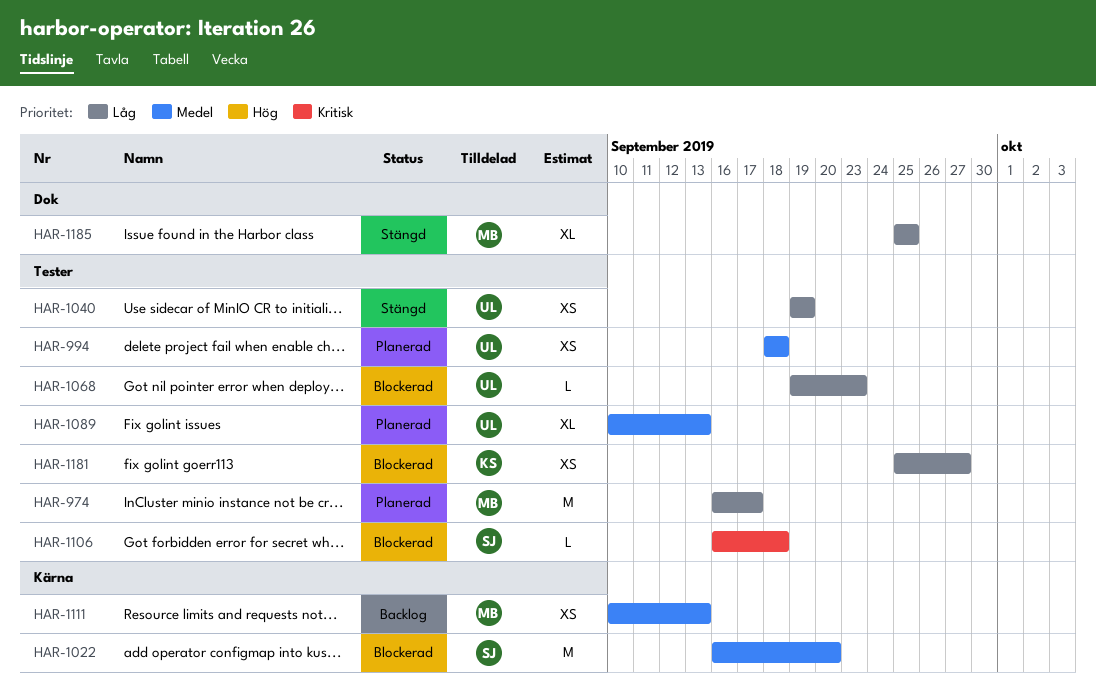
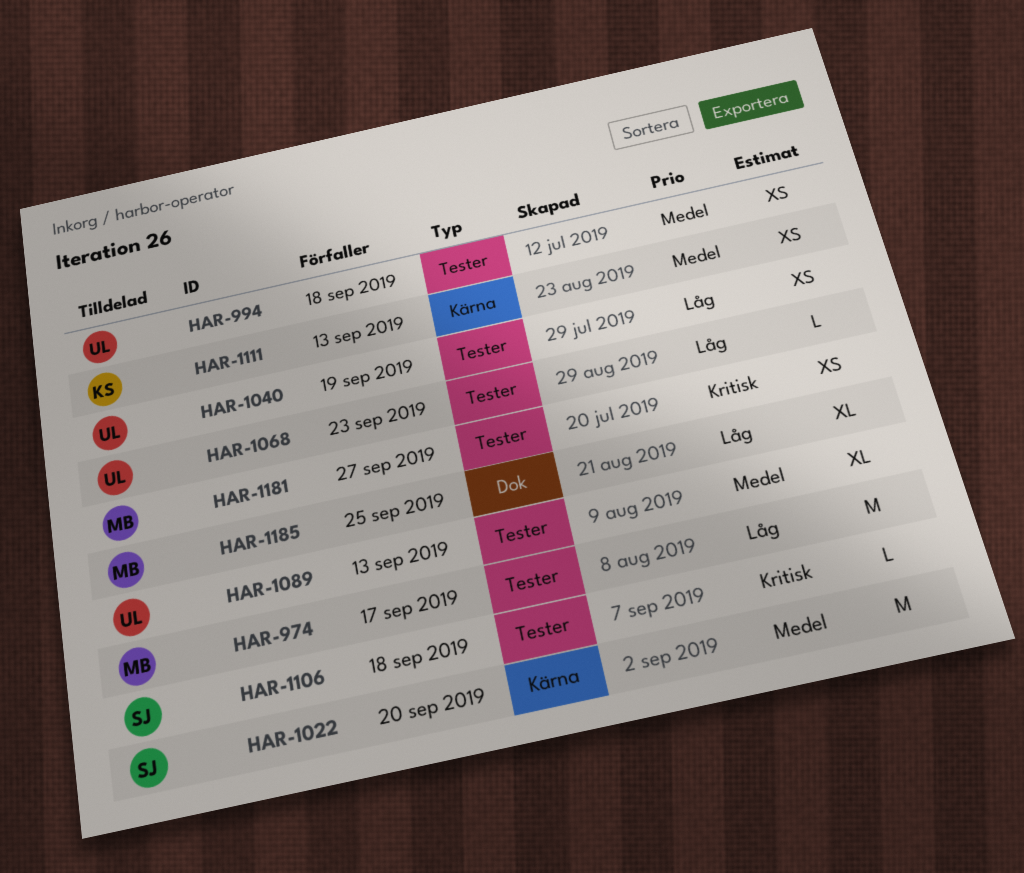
HAR-1111, owner: MB -> KS
HAR-1181, owner: KS -> MB
HAR-1181, priority: Låg -> Kritisk

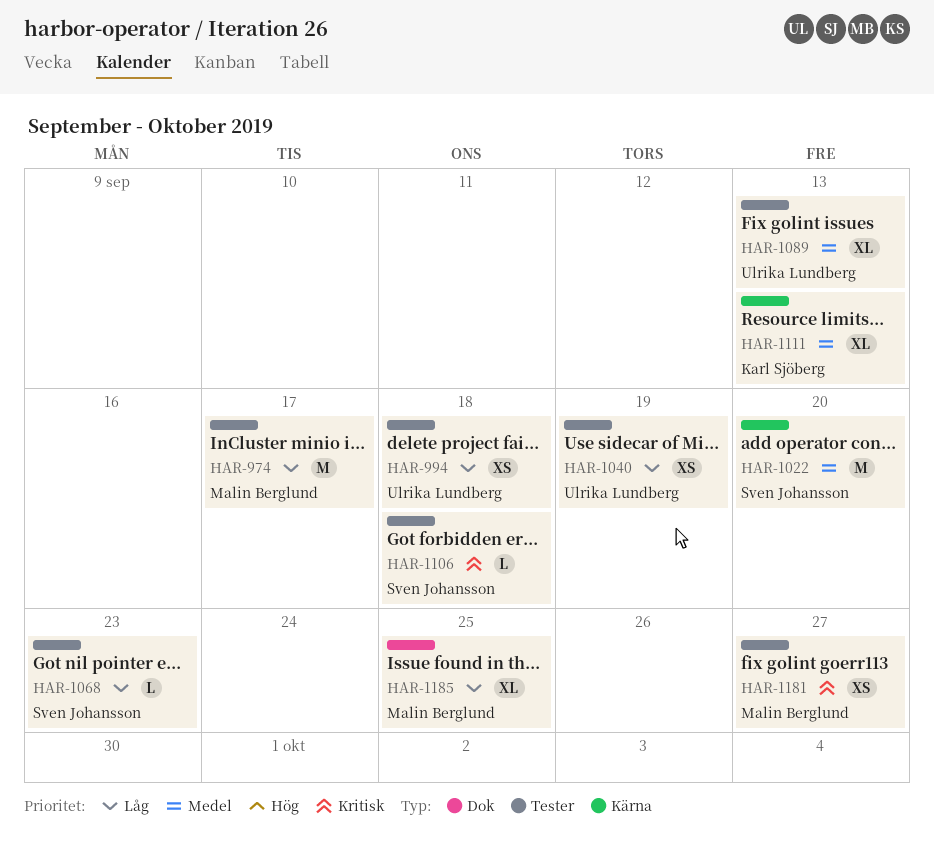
HAR-994, priority: Medel -> Låg
HAR-1068, owner: Ulrika Lundberg -> Sven Johansson
HAR-1111, estimate: XS -> XL

